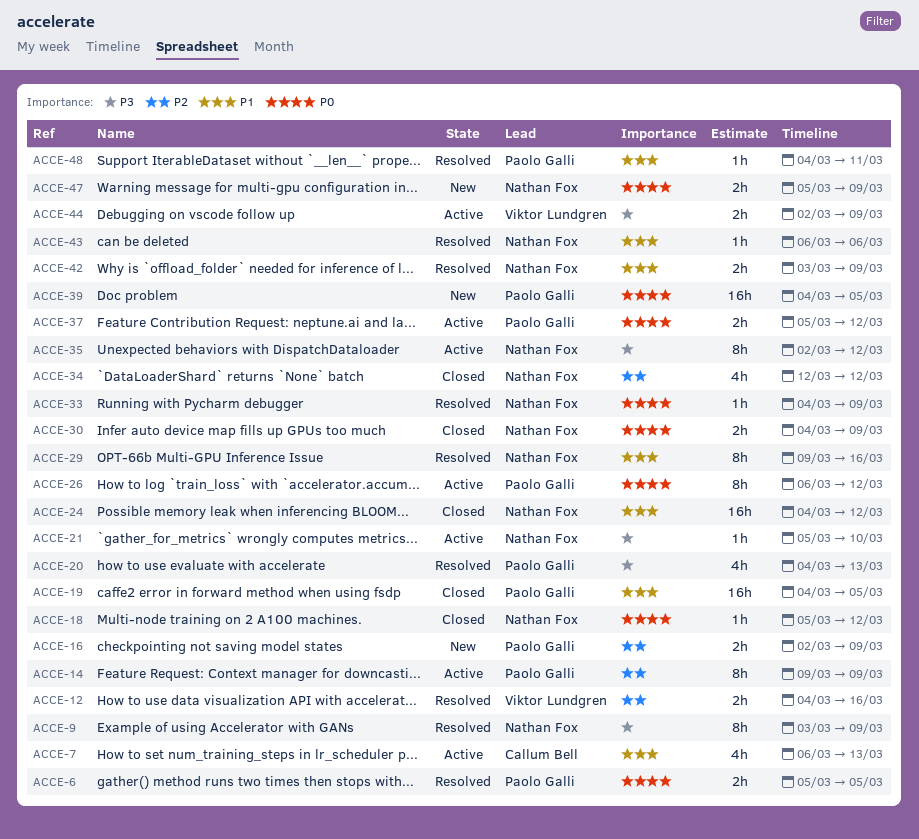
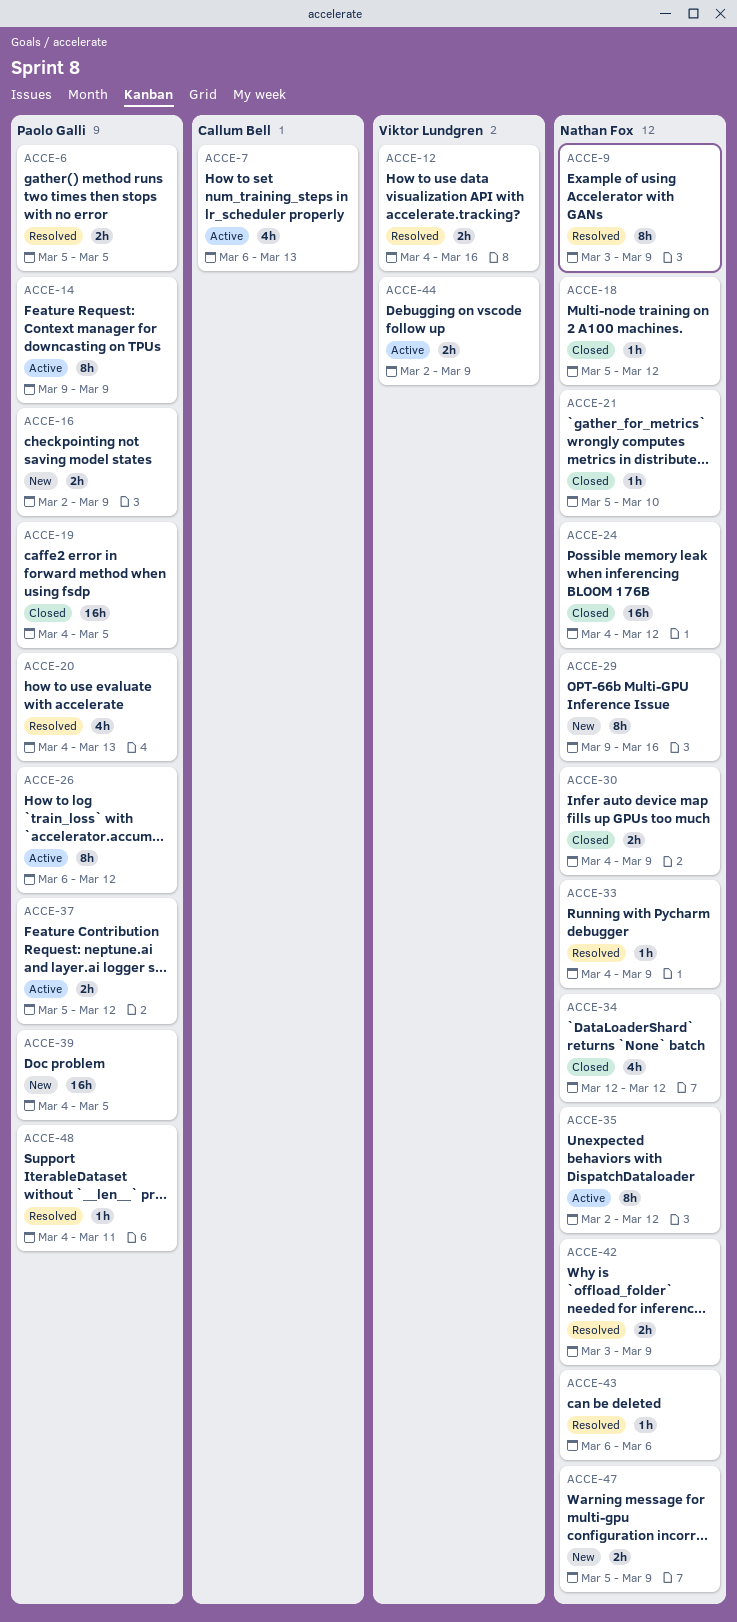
ACCE-21, status: Active -> Closed
ACCE-29, status: Resolved -> New

